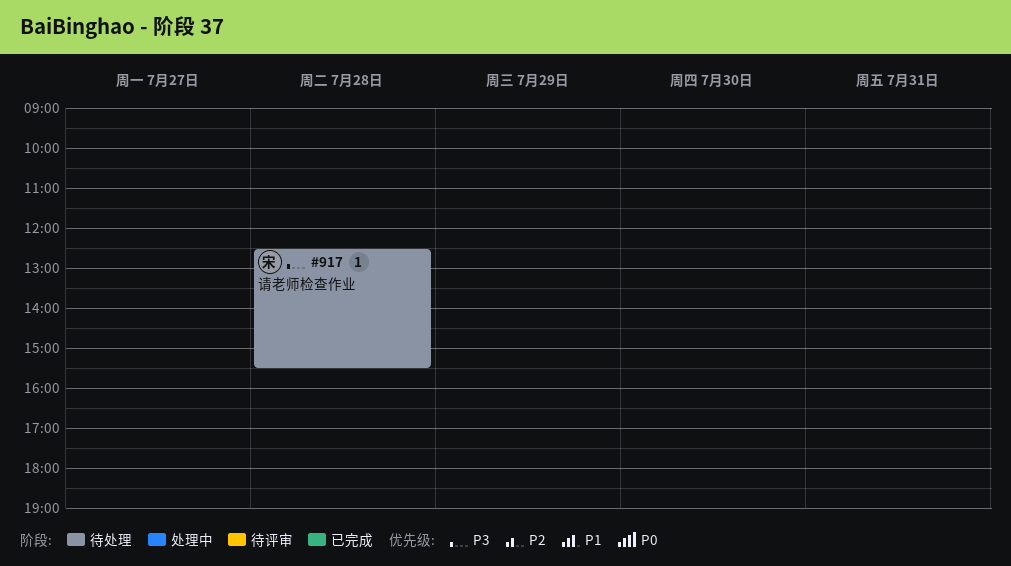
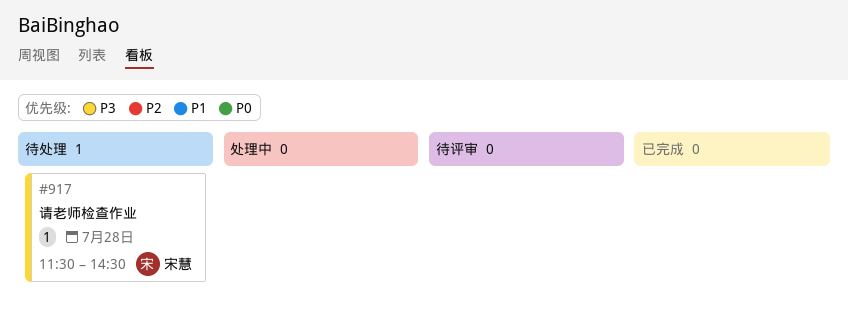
#917, begins: 12:30 -> 11:30
#917, ends: 15:30 -> 14:30

